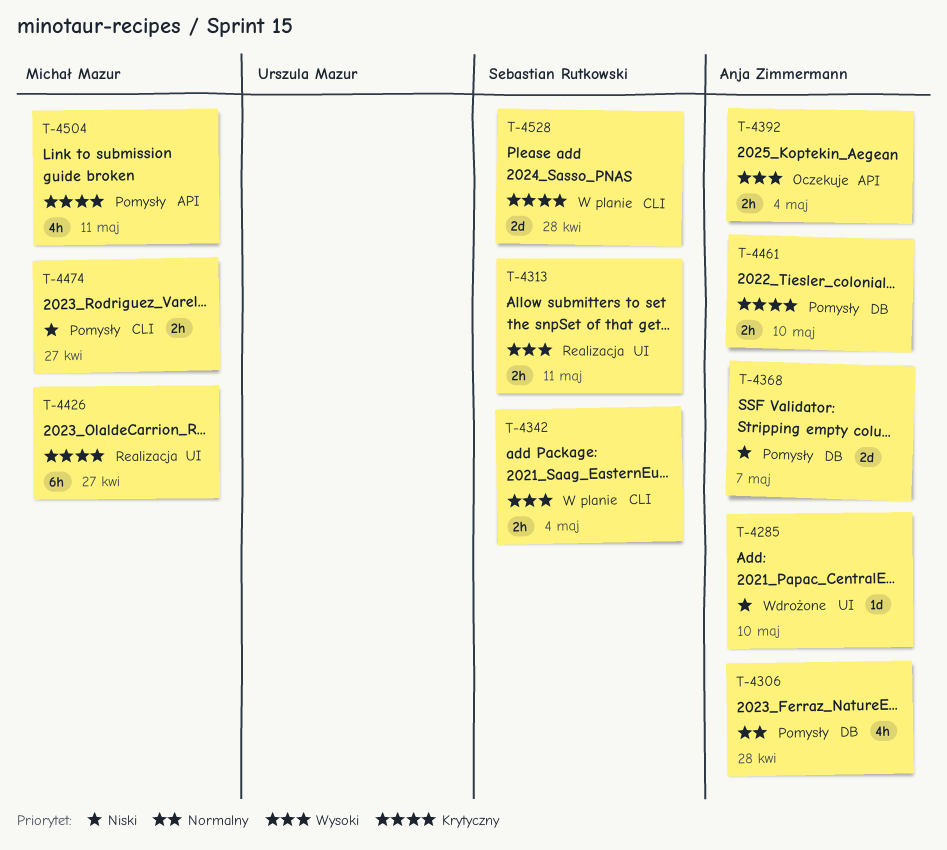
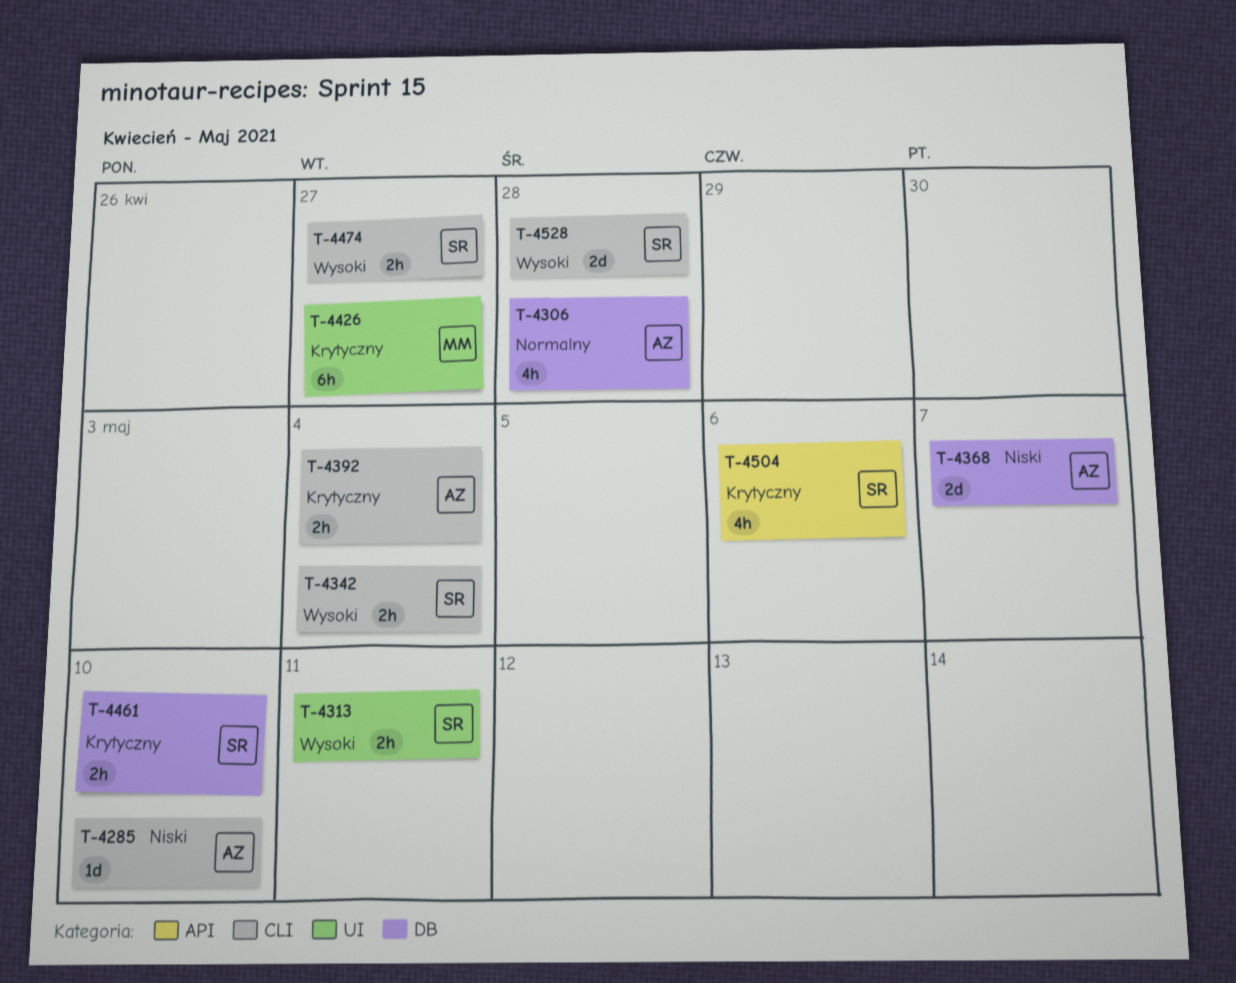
T-4285, label: UI -> CLI
T-4392, priority: Wysoki -> Krytyczny
T-4392, label: API -> CLI
T-4461, owner: Anja Zimmermann -> Sebastian Rutkowski
T-4474, owner: Michał Mazur -> Sebastian Rutkowski
T-4474, priority: Niski -> Wysoki
T-4504, owner: Michał Mazur -> Sebastian Rutkowski
T-4504, due: May 11 -> May 6
T-4528, priority: Krytyczny -> Wysoki

